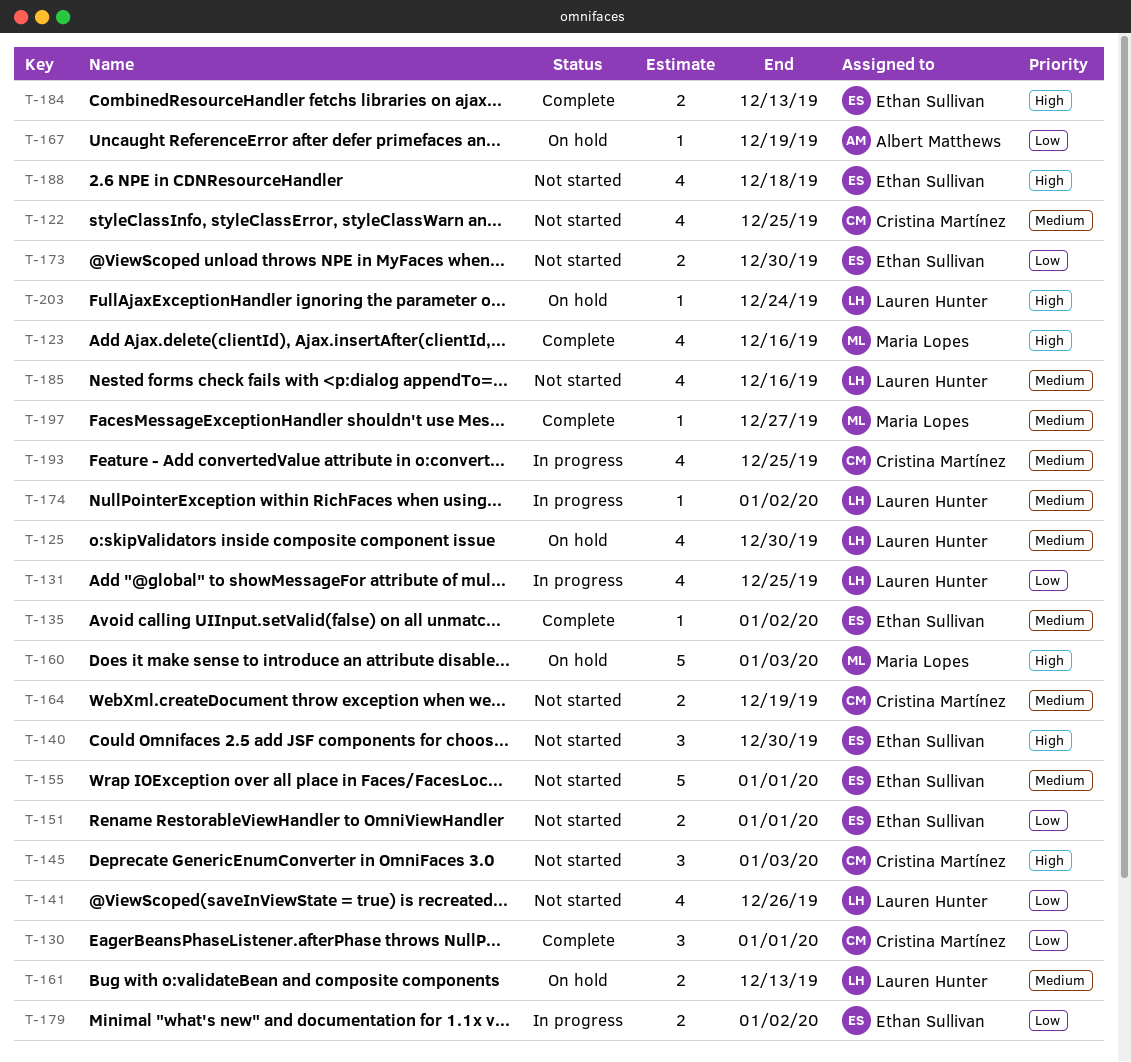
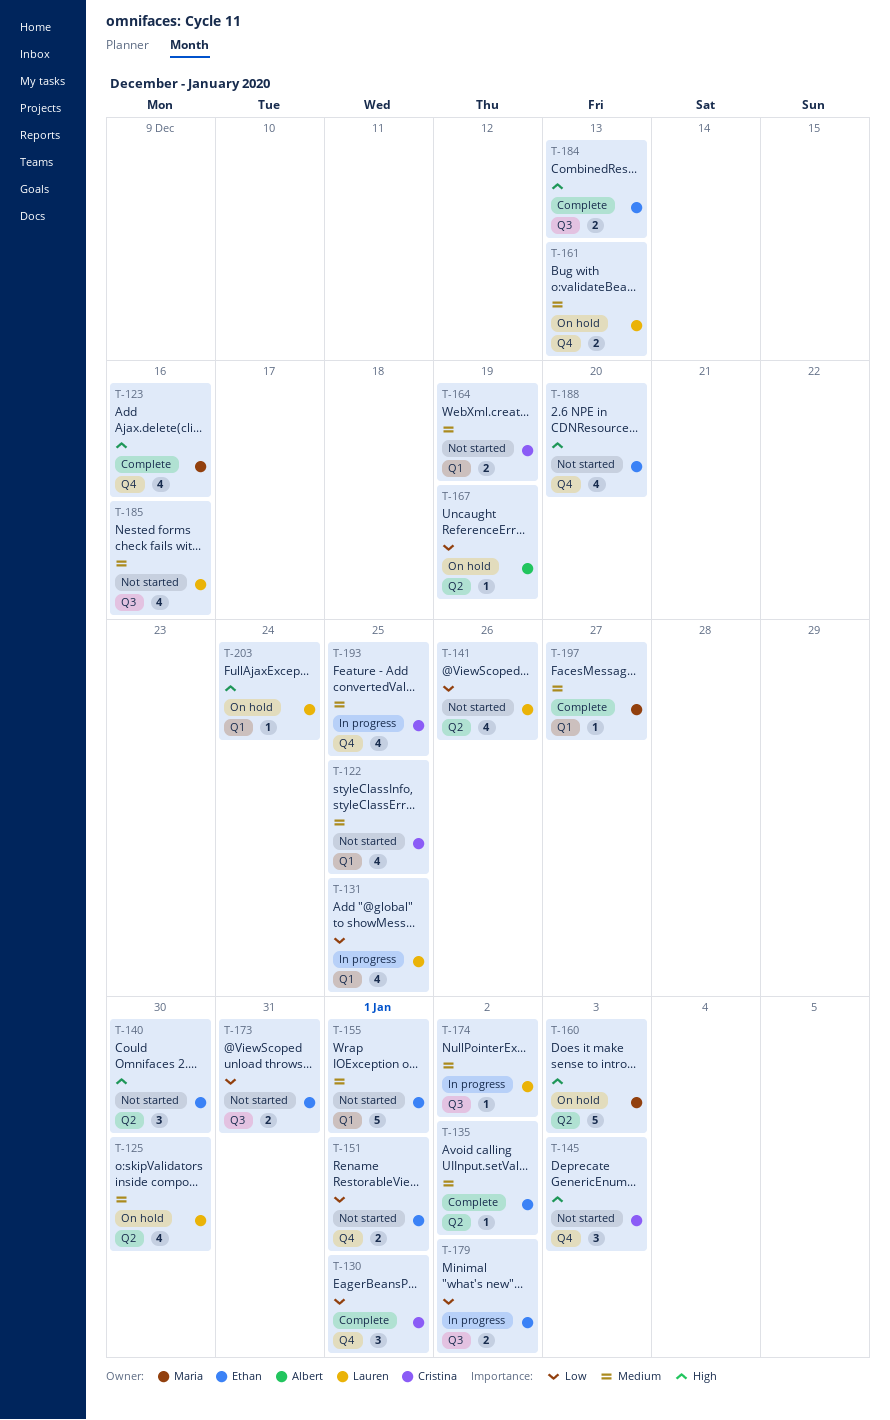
T-173, due: Dec 30 -> Dec 31
T-188, due: Dec 18 -> Dec 20

